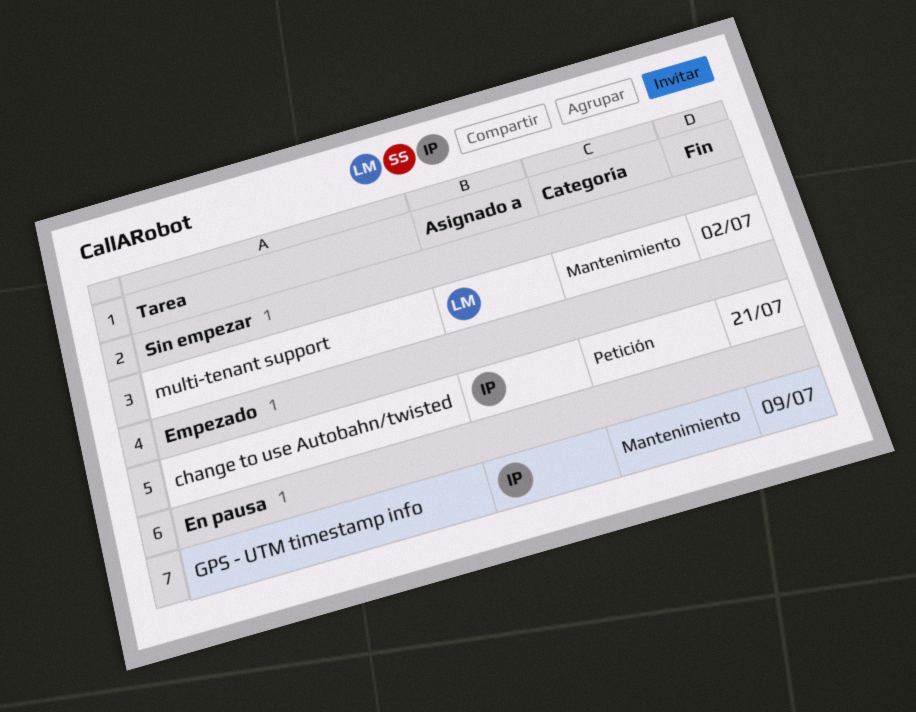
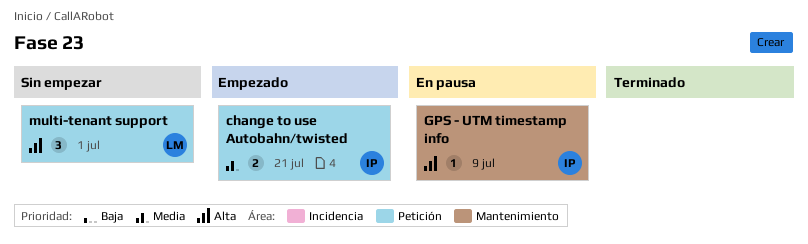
multi-tenant support, label: Mantenimiento -> Petición
multi-tenant support, due: Jul 2 -> Jul 1

